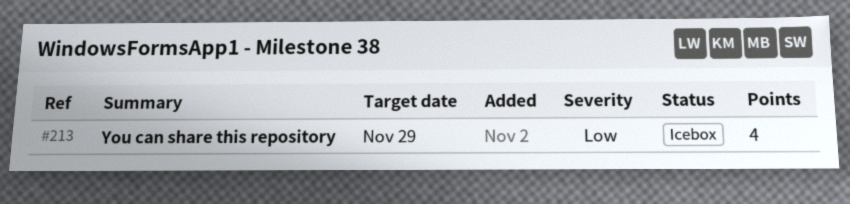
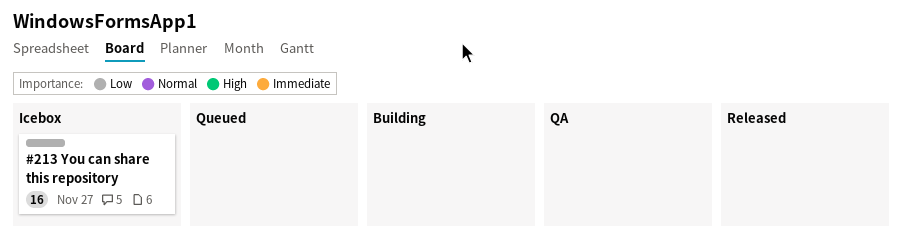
#213, estimate: 4 -> 16
#213, due: Nov 29 -> Nov 27

